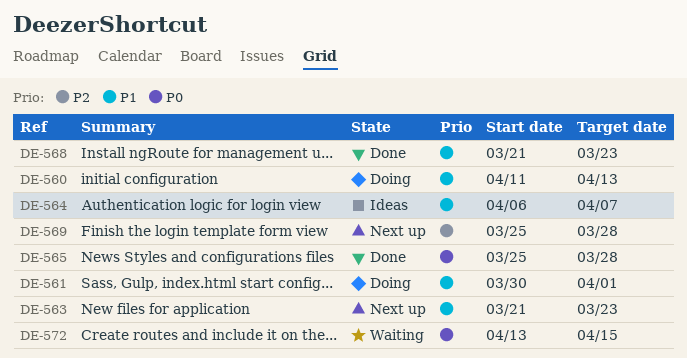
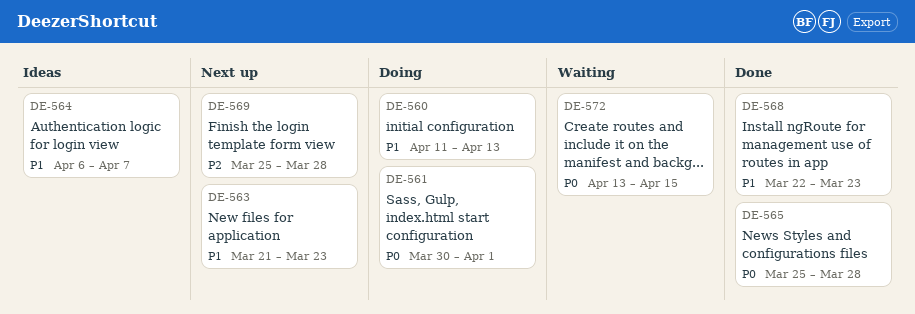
DE-561, priority: P1 -> P0
DE-568, start: Mar 21 -> Mar 22

